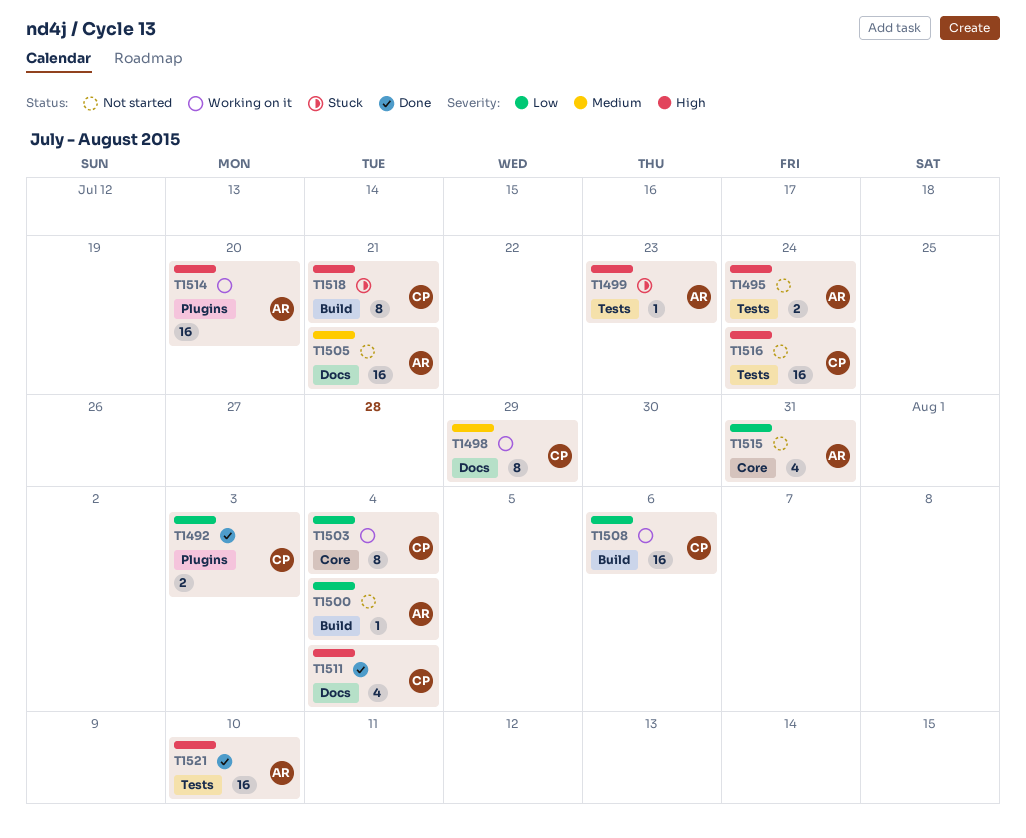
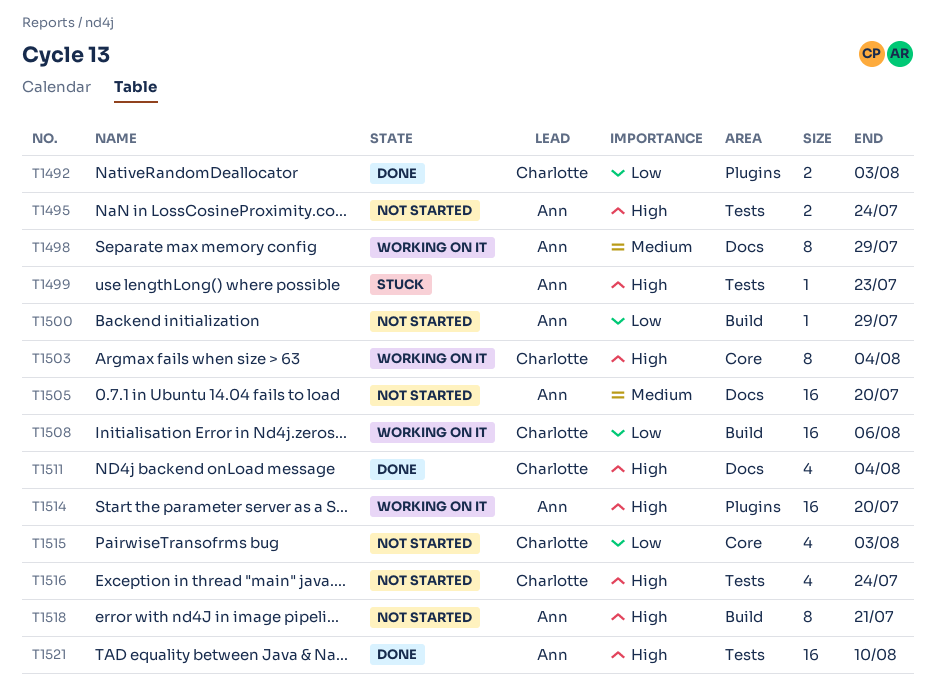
T1498, owner: Charlotte -> Ann
T1500, due: Aug 4 -> Jul 29
T1503, priority: Low -> High
T1505, due: Jul 21 -> Jul 20
T1515, owner: Ann -> Charlotte
T1515, due: Jul 31 -> Aug 3
T1516, estimate: 16 -> 4
T1518, status: Stuck -> Not started
T1518, owner: Charlotte -> Ann

